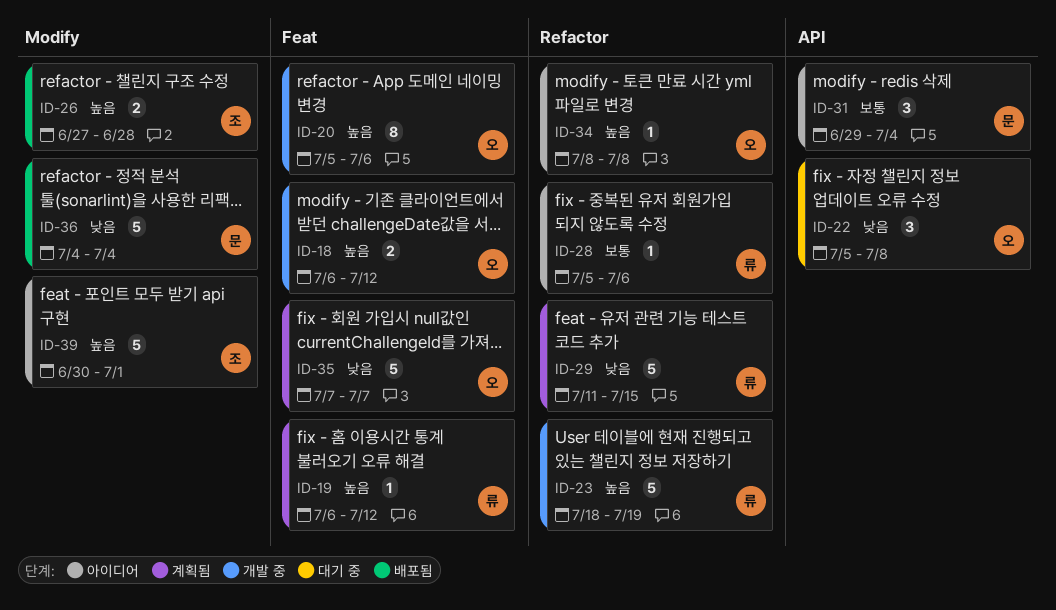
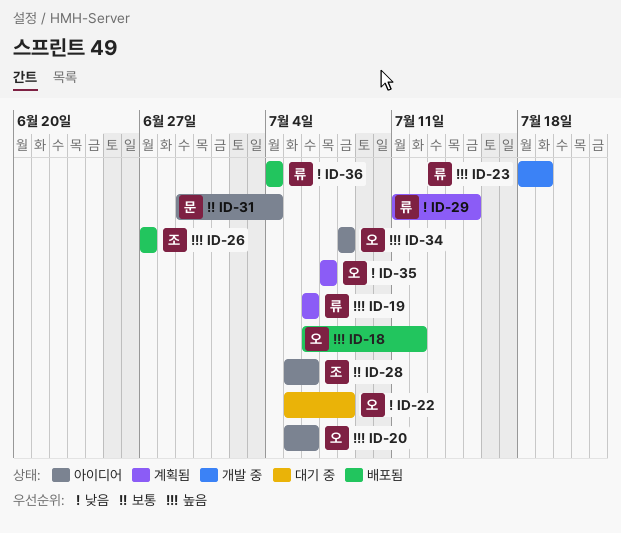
ID-18, status: 개발 중 -> 배포됨
ID-19, due: Jul 12 -> Jul 6
ID-20, status: 개발 중 -> 아이디어
ID-26, due: Jun 28 -> Jun 27
ID-28, owner: 류 -> 조
ID-36, owner: 문 -> 류
ID-39: present -> none

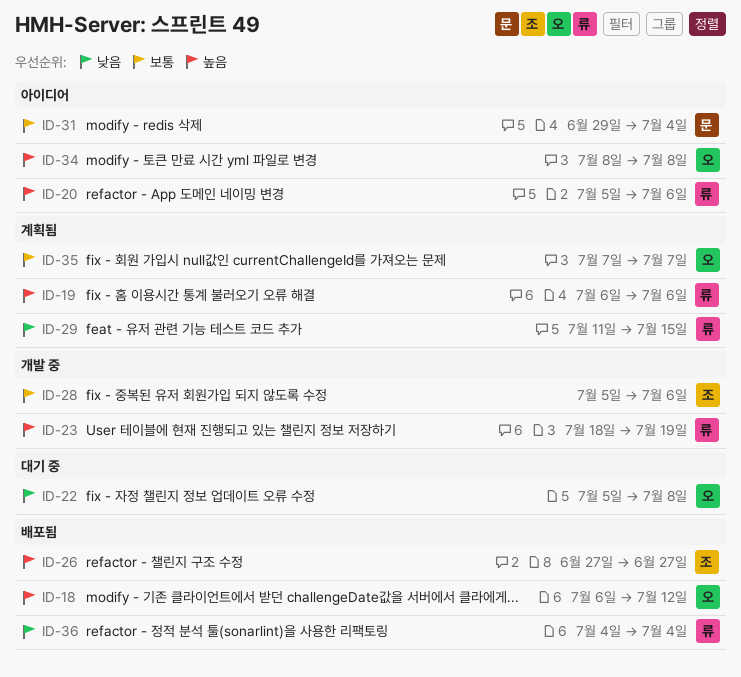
ID-20, owner: 오 -> 류
ID-28, status: 아이디어 -> 개발 중
ID-35, priority: 낮음 -> 보통

